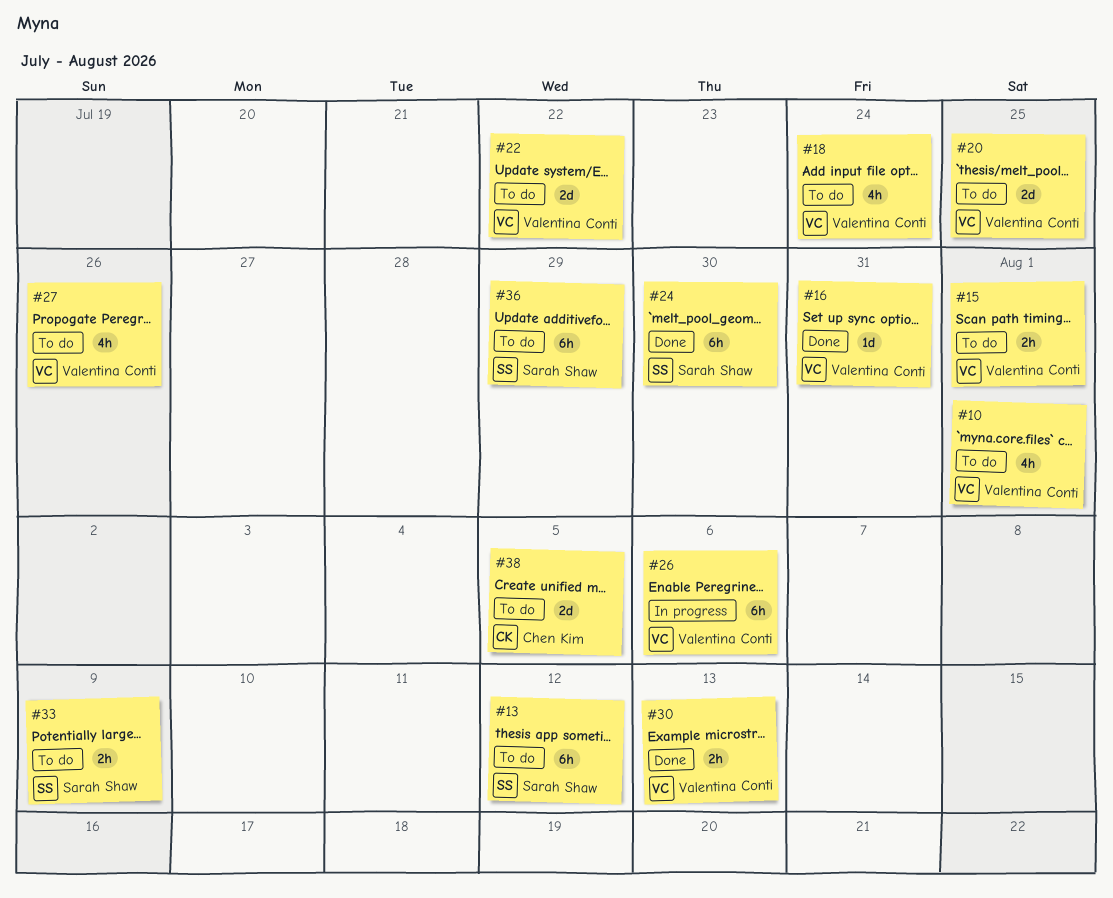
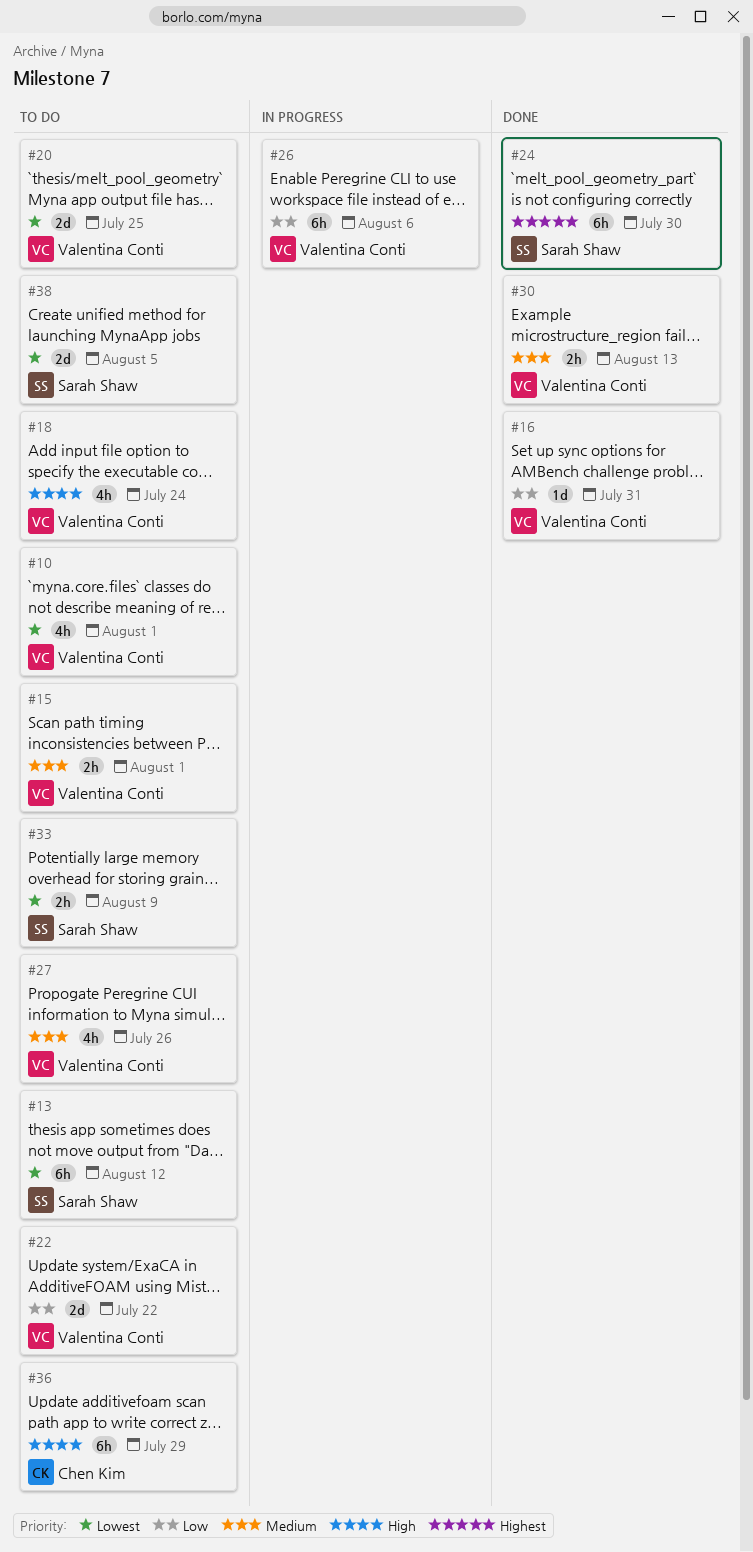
#36, owner: Sarah Shaw -> Chen Kim
#38, owner: Chen Kim -> Sarah Shaw

